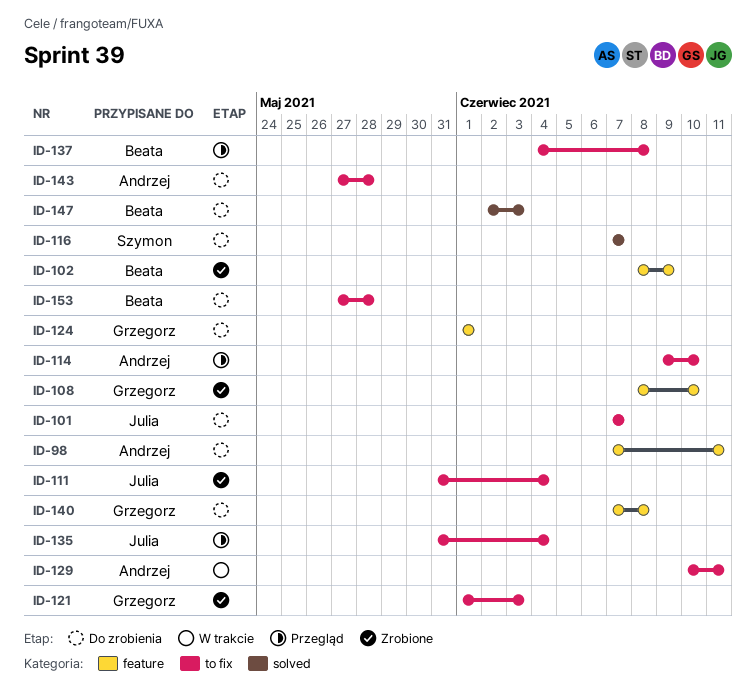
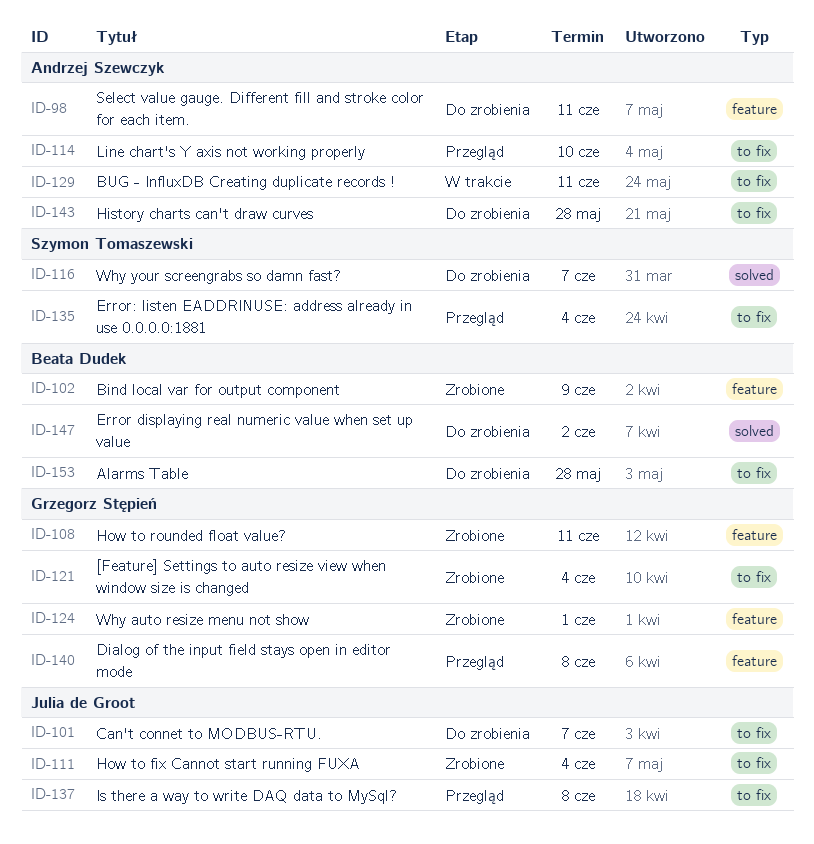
ID-108, due: Jun 10 -> Jun 11
ID-121, due: Jun 3 -> Jun 4
ID-124, status: Do zrobienia -> Zrobione
ID-135, owner: Julia de Groot -> Szymon Tomaszewski
ID-137, owner: Beata Dudek -> Julia de Groot
ID-140, status: Do zrobienia -> Przegląd
ID-147, due: Jun 3 -> Jun 2

